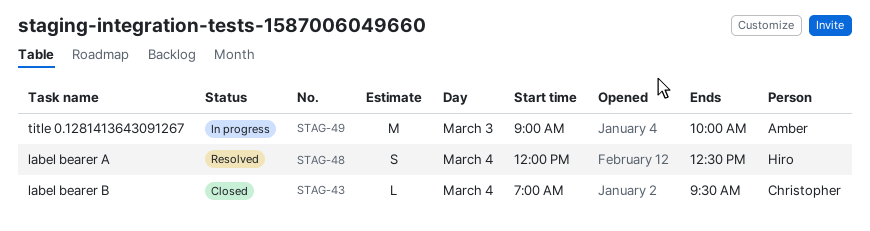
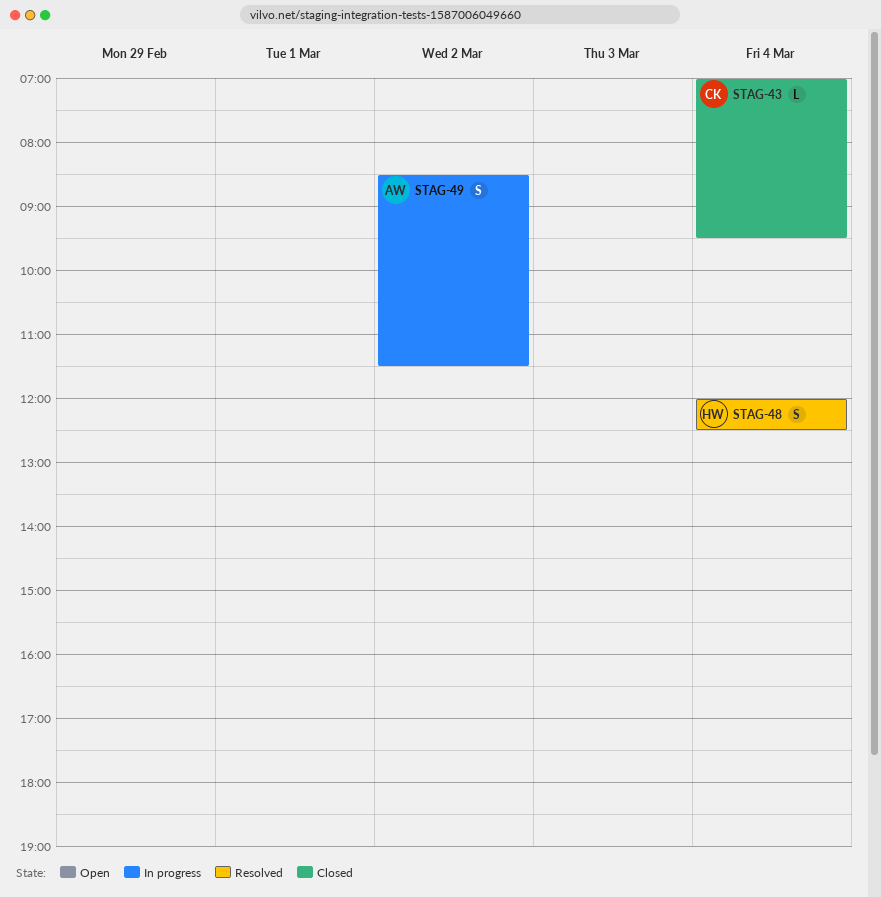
STAG-49, estimate: M -> S
STAG-49, day: Mar 3 -> Mar 2
STAG-49, begins: 09:00 -> 08:30
STAG-49, ends: 10:00 -> 11:30

